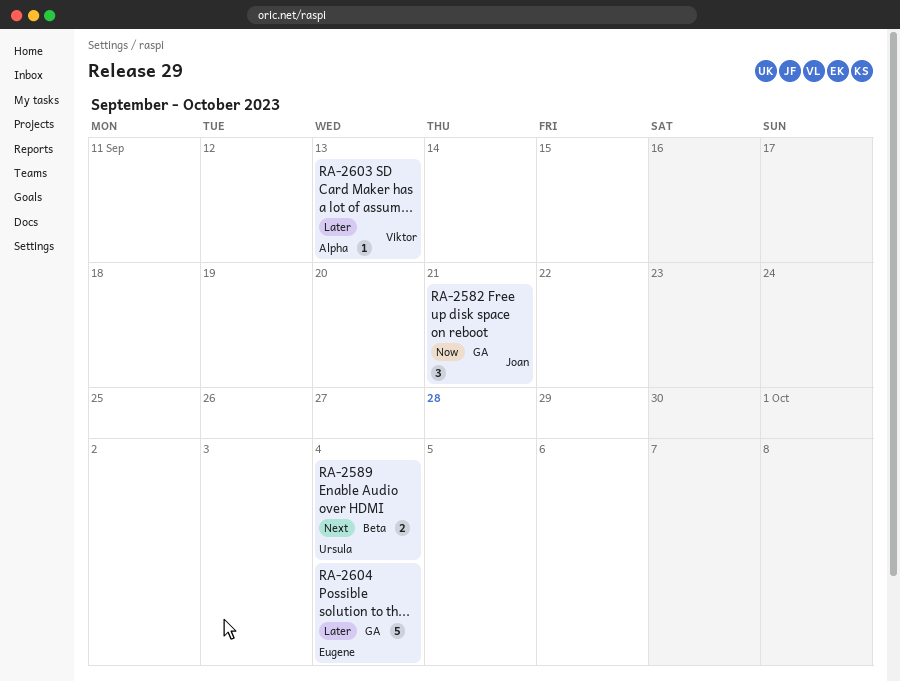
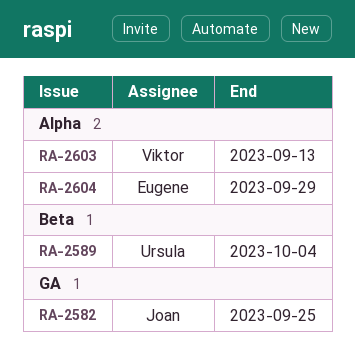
RA-2582, due: Sep 21 -> Sep 25
RA-2604, label: GA -> Alpha
RA-2604, due: Oct 4 -> Sep 29

